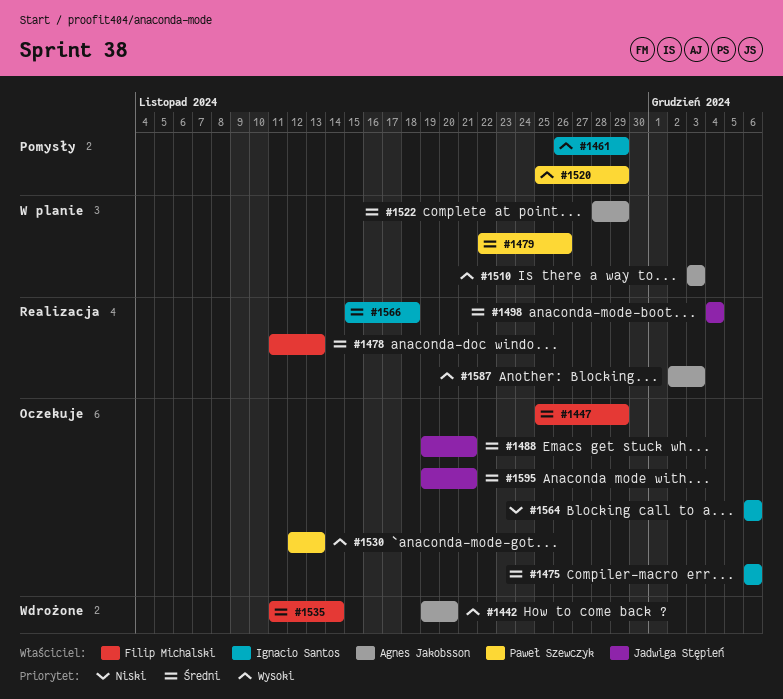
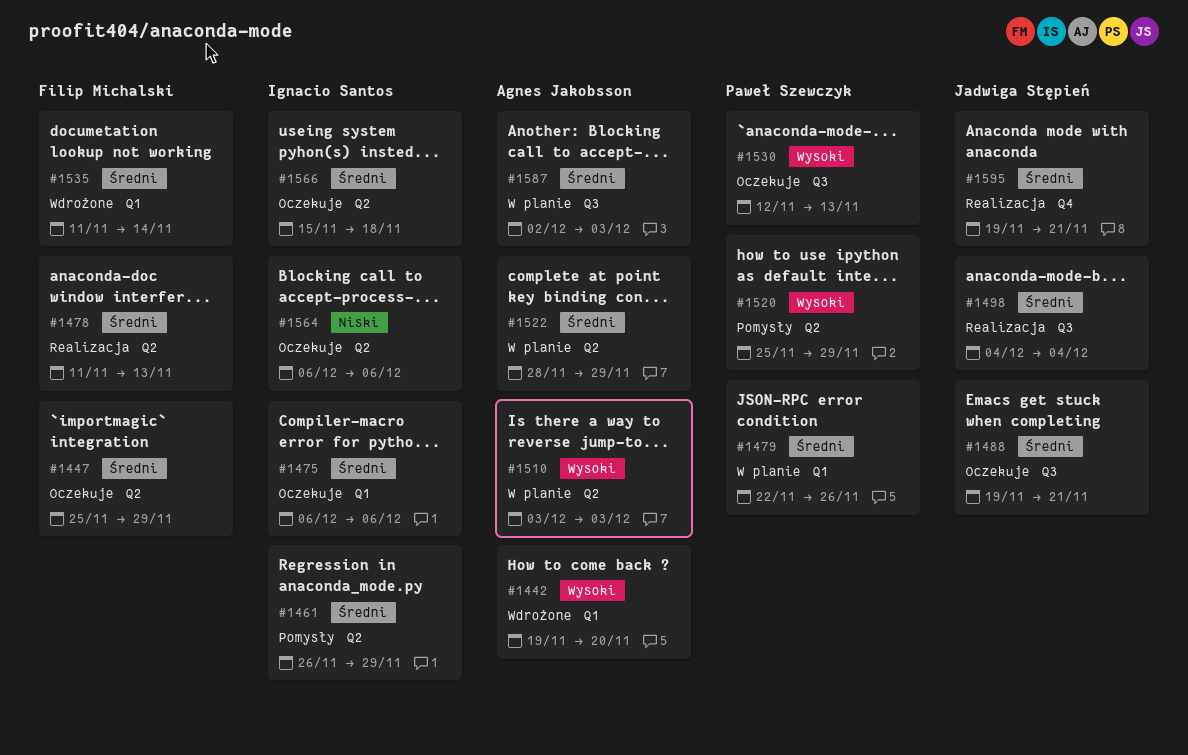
#1461, priority: Wysoki -> Średni
#1566, status: Realizacja -> Oczekuje
#1587, status: Realizacja -> W planie
#1587, priority: Wysoki -> Średni
#1595, status: Oczekuje -> Realizacja

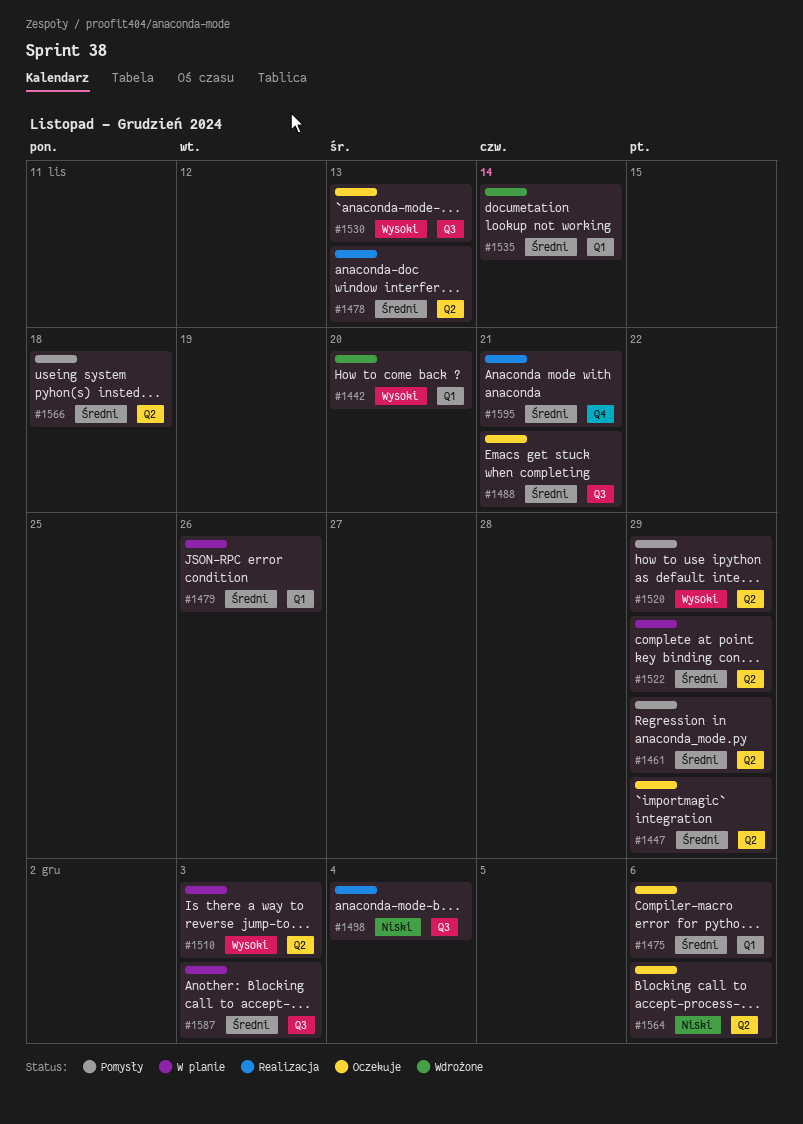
#1498, priority: Średni -> Niski
#1566, status: Oczekuje -> Pomysły

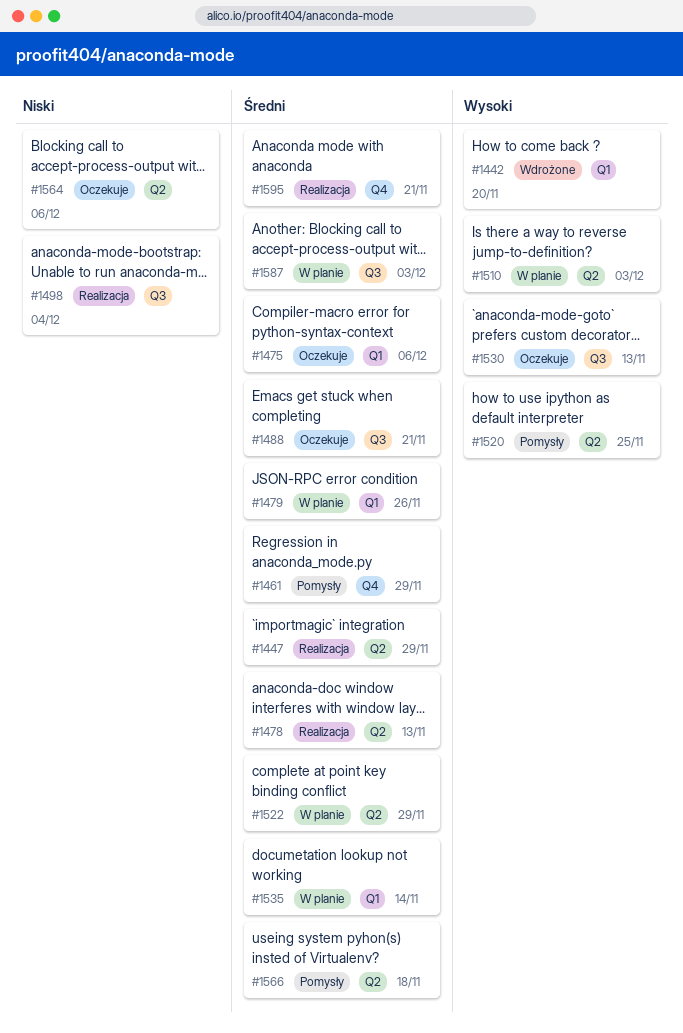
#1447, status: Oczekuje -> Realizacja
#1461, label: Q2 -> Q4
#1520, due: Nov 29 -> Nov 25
#1535, status: Wdrożone -> W planie

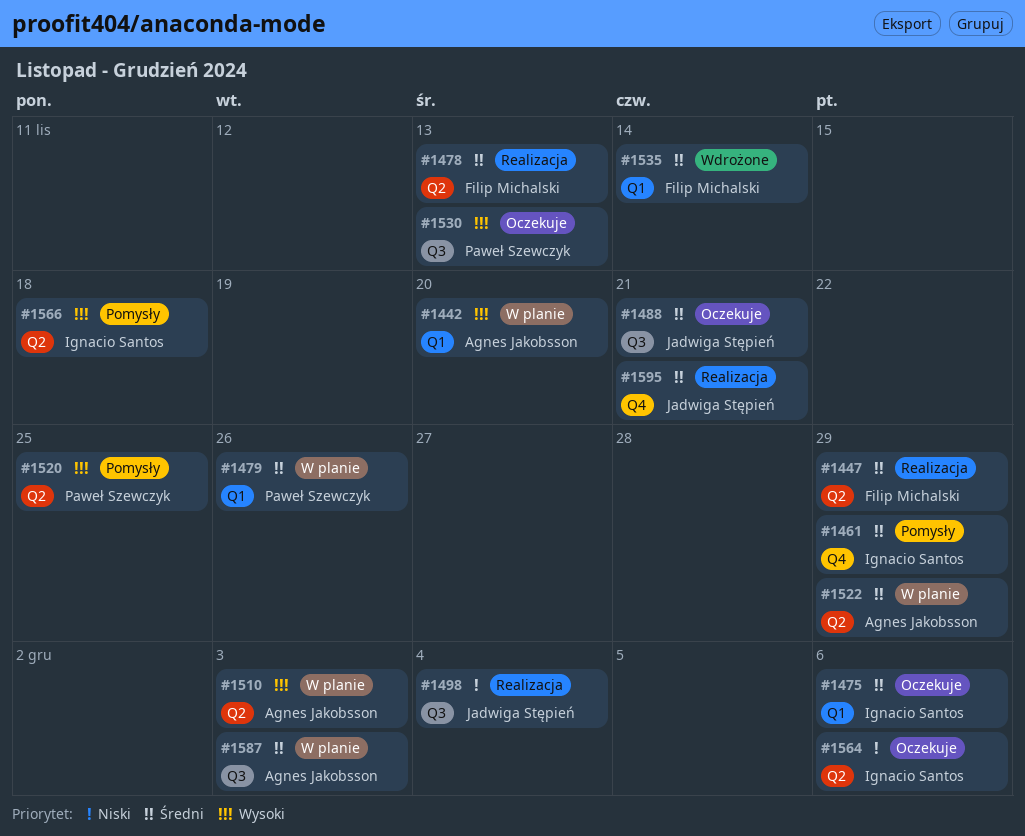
#1442, status: Wdrożone -> W planie
#1535, status: W planie -> Wdrożone
#1566, priority: Średni -> Wysoki

